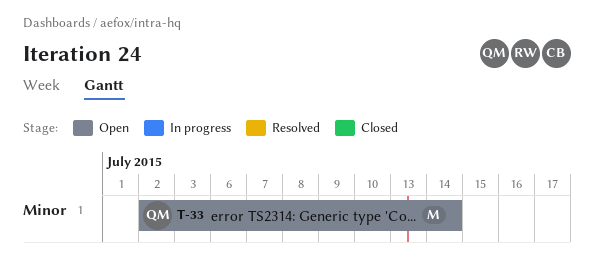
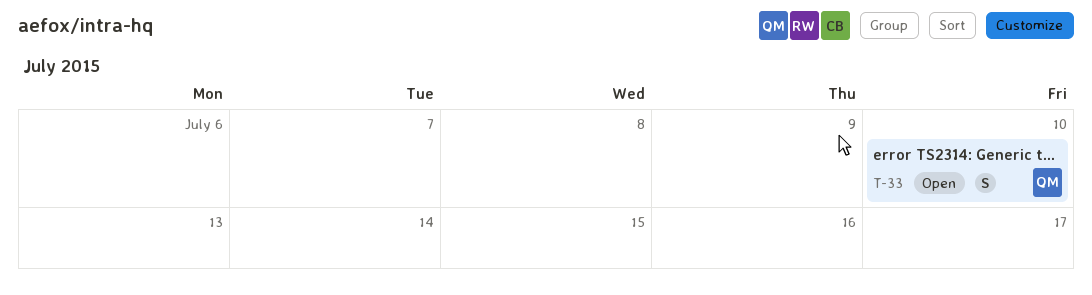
T-33, estimate: M -> S
T-33, due: Jul 14 -> Jul 10

